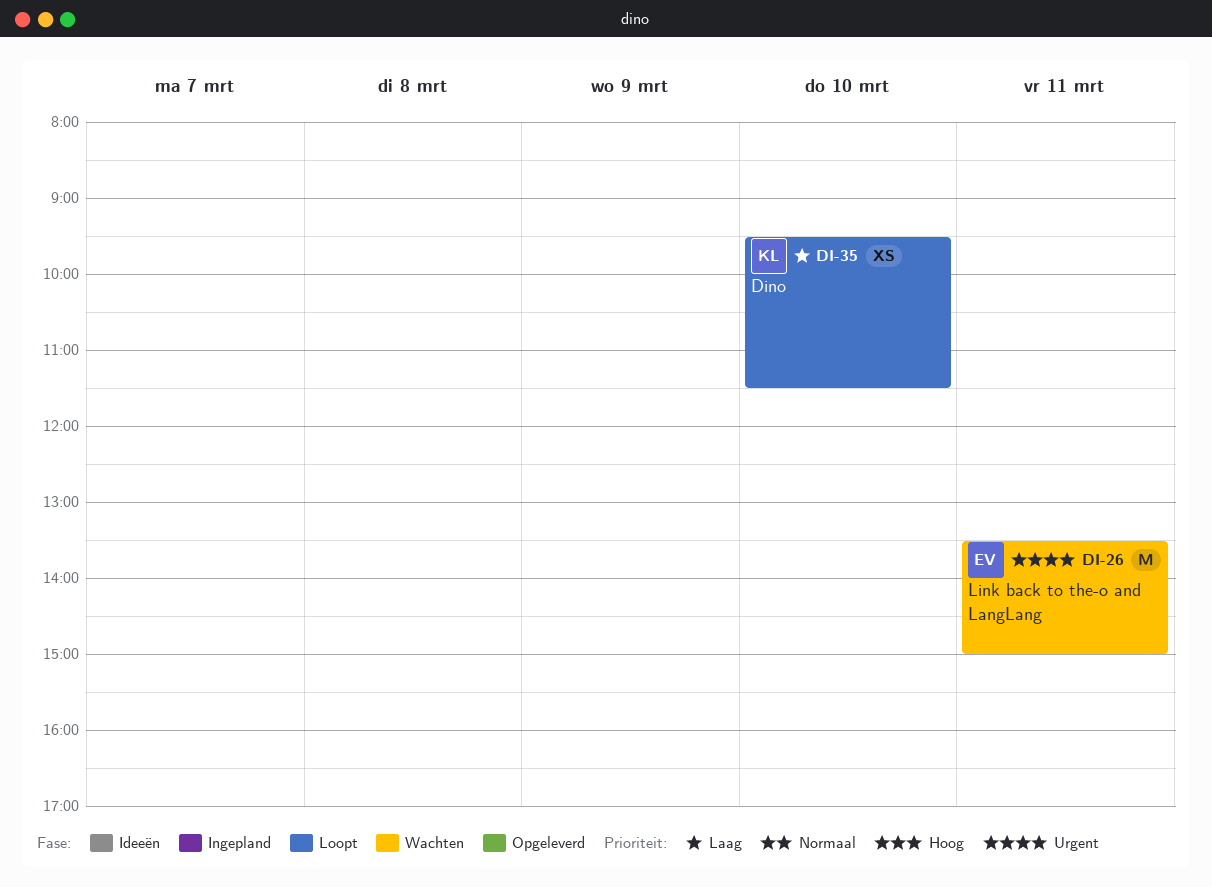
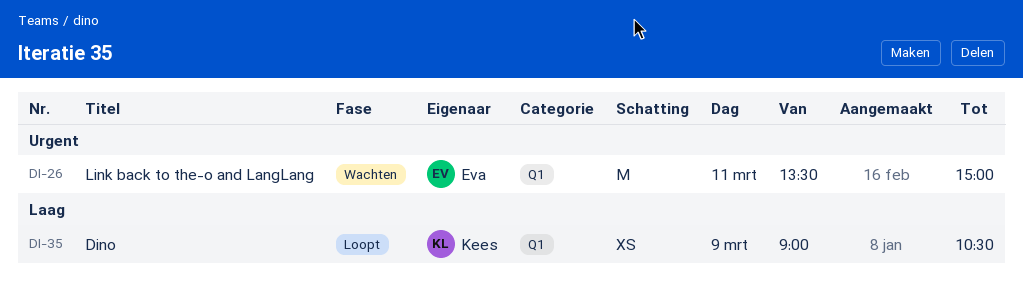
DI-35, day: Mar 10 -> Mar 9
DI-35, begins: 09:30 -> 09:00
DI-35, ends: 11:30 -> 10:30

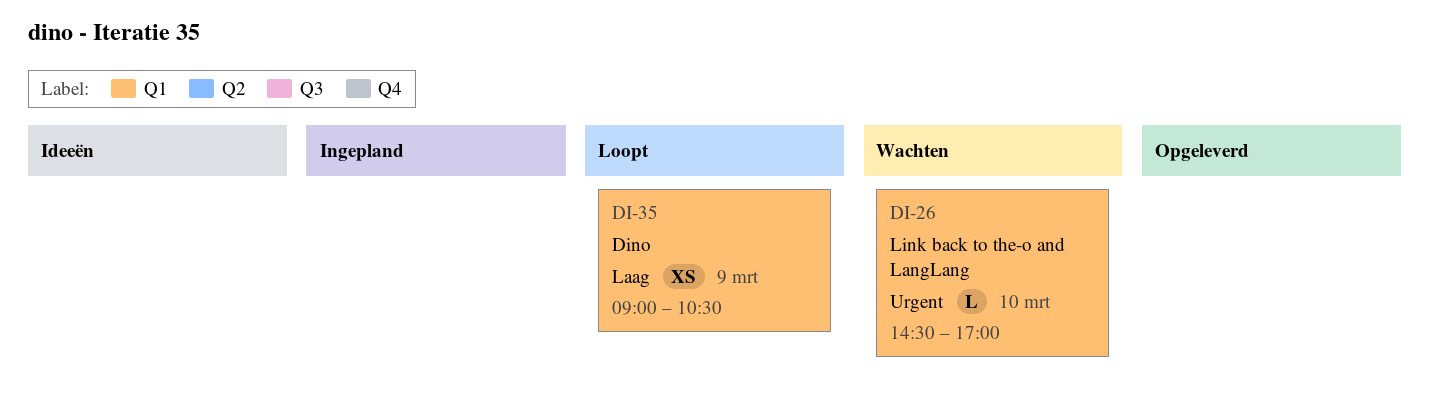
DI-26, estimate: M -> L
DI-26, day: Mar 11 -> Mar 10
DI-26, begins: 13:30 -> 14:30
DI-26, ends: 15:00 -> 17:00

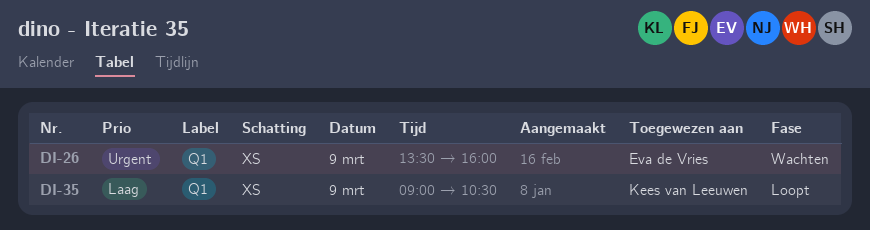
DI-26, estimate: L -> XS
DI-26, day: Mar 10 -> Mar 9
DI-26, begins: 14:30 -> 13:30
DI-26, ends: 17:00 -> 16:00

